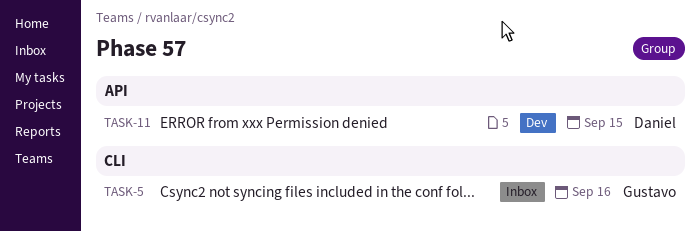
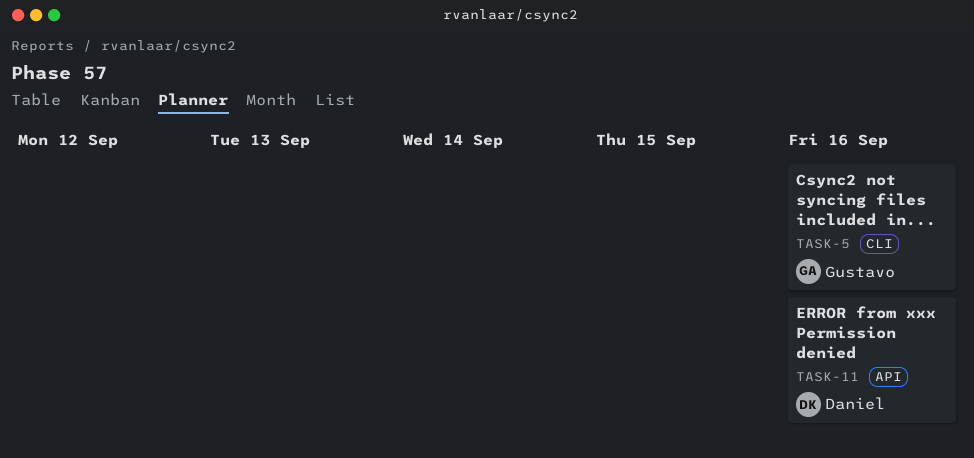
TASK-11, due: Sep 15 -> Sep 16

